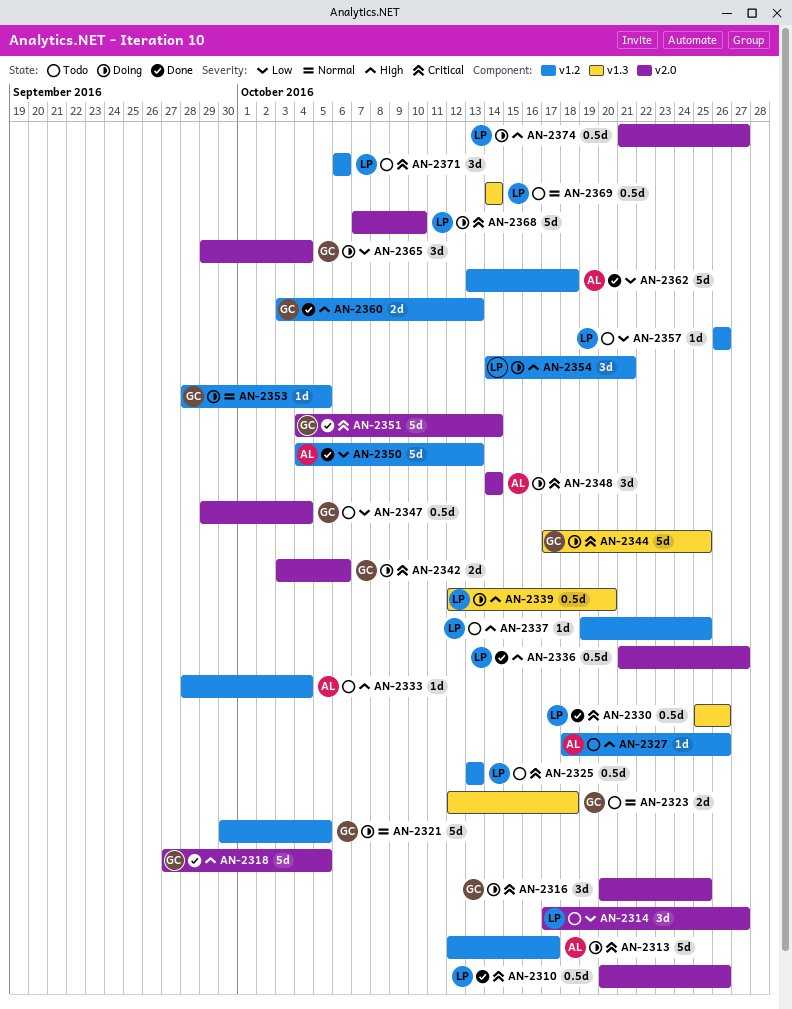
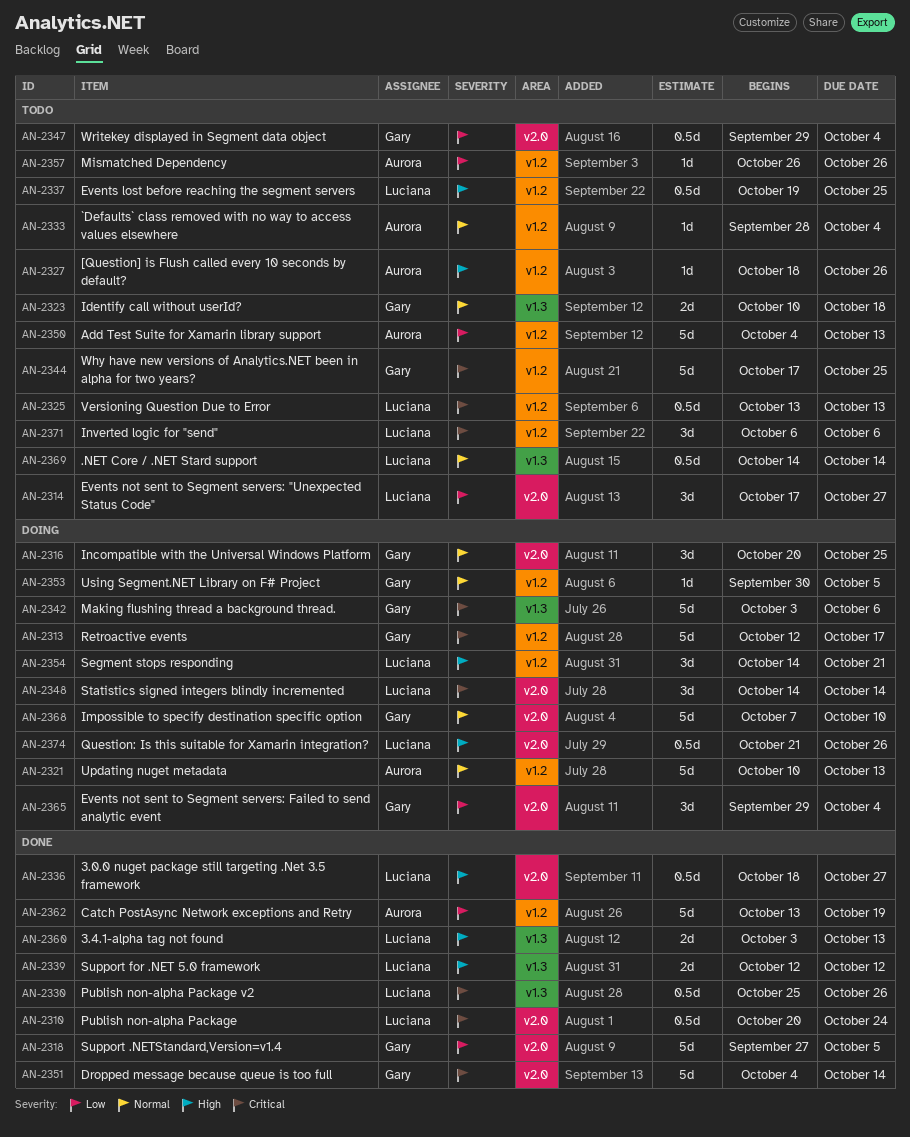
AN-2310, due: Oct 26 -> Oct 24
AN-2313, owner: Aurora -> Gary
AN-2316, priority: Critical -> Normal
AN-2318, priority: High -> Low
AN-2321, owner: Gary -> Aurora
AN-2321, start: Sep 30 -> Oct 10
AN-2321, due: Oct 5 -> Oct 13
AN-2323, start: Oct 12 -> Oct 10
AN-2333, priority: High -> Normal
AN-2336, start: Oct 21 -> Oct 18
AN-2337, estimate: 1d -> 0.5d
AN-2339, status: Doing -> Done
AN-2339, estimate: 0.5d -> 2d
AN-2339, due: Oct 20 -> Oct 12
AN-2342, label: v2.0 -> v1.3
AN-2342, estimate: 2d -> 5d
AN-2344, status: Doing -> Todo
AN-2344, label: v1.3 -> v1.2
AN-2348, owner: Aurora -> Luciana
AN-2350, status: Done -> Todo
AN-2353, start: Sep 28 -> Sep 30
AN-2357, owner: Luciana -> Aurora
AN-2360, owner: Gary -> Luciana
AN-2360, label: v1.2 -> v1.3
AN-2362, due: Oct 18 -> Oct 19
AN-2368, owner: Luciana -> Gary
AN-2368, priority: Critical -> Normal
AN-2374, due: Oct 27 -> Oct 26

